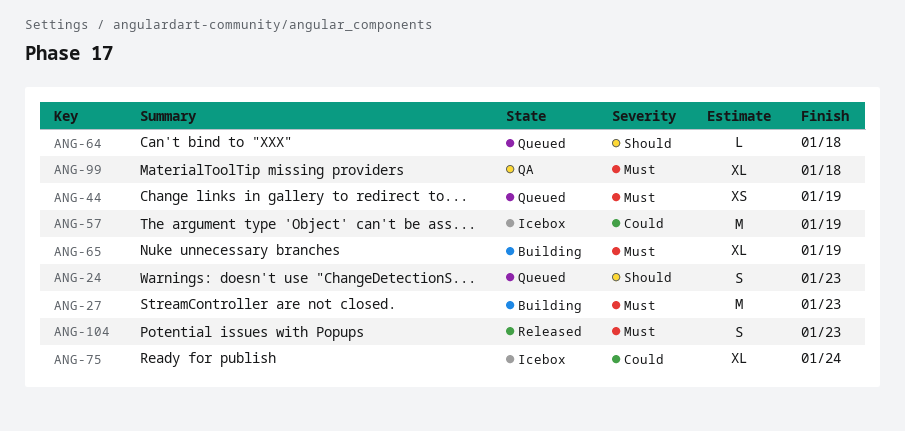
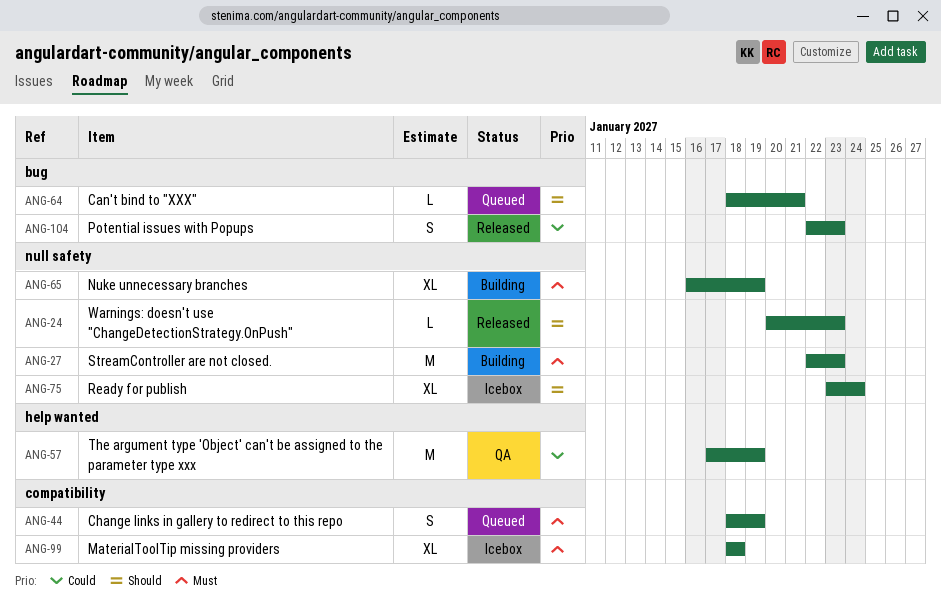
ANG-24, status: Queued -> Released
ANG-24, estimate: S -> L
ANG-44, estimate: XS -> S
ANG-57, status: Icebox -> QA
ANG-64, due: Jan 18 -> Jan 21
ANG-75, priority: Could -> Should
ANG-99, status: QA -> Icebox
ANG-104, priority: Must -> Could

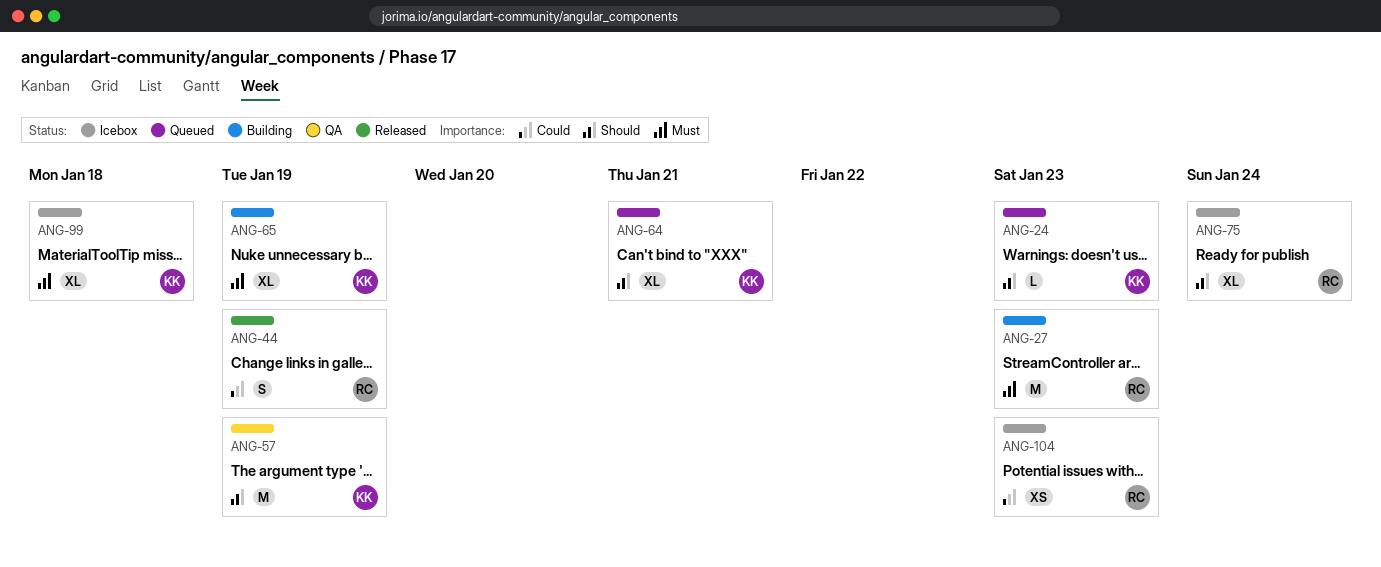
ANG-24, status: Released -> Queued
ANG-44, status: Queued -> Released
ANG-44, priority: Must -> Could
ANG-57, priority: Could -> Should
ANG-64, estimate: L -> XL
ANG-104, status: Released -> Icebox
ANG-104, estimate: S -> XS

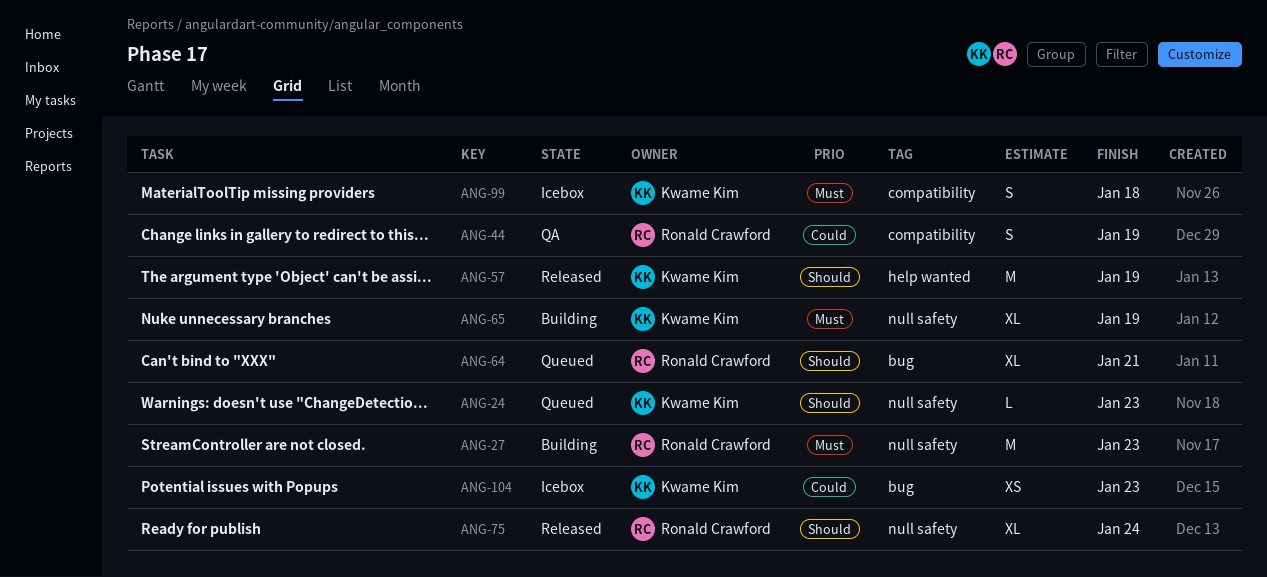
ANG-44, status: Released -> QA
ANG-57, status: QA -> Released
ANG-64, owner: Kwame Kim -> Ronald Crawford
ANG-75, status: Icebox -> Released
ANG-99, estimate: XL -> S
ANG-104, owner: Ronald Crawford -> Kwame Kim

